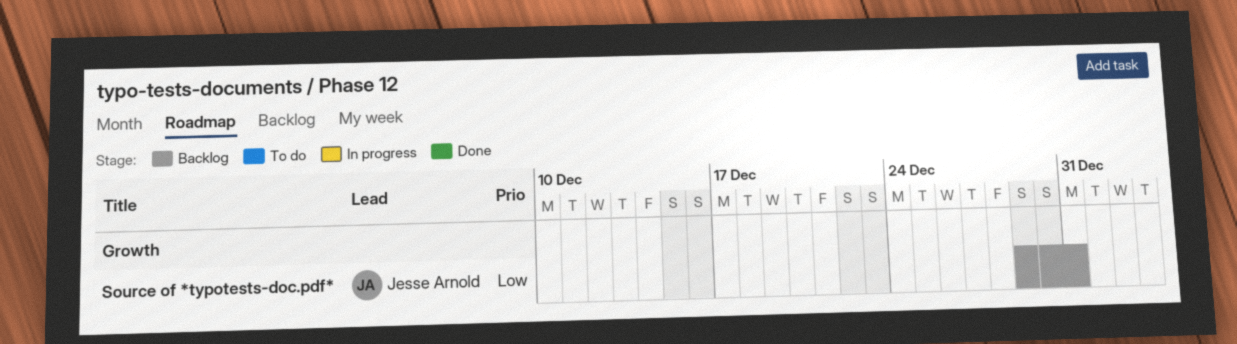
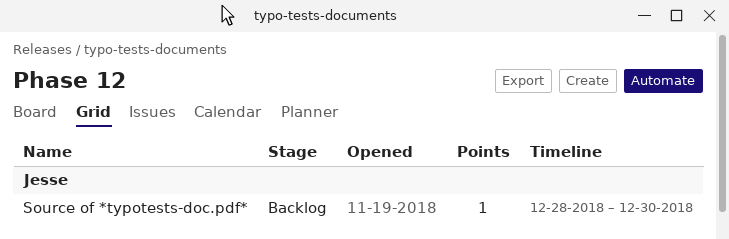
Source of *typotests-doc.pdf*, start: Dec 29 -> Dec 28
Source of *typotests-doc.pdf*, due: Dec 31 -> Dec 30

